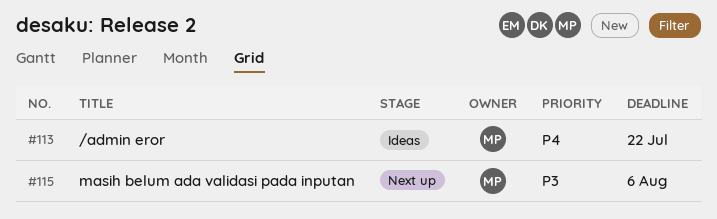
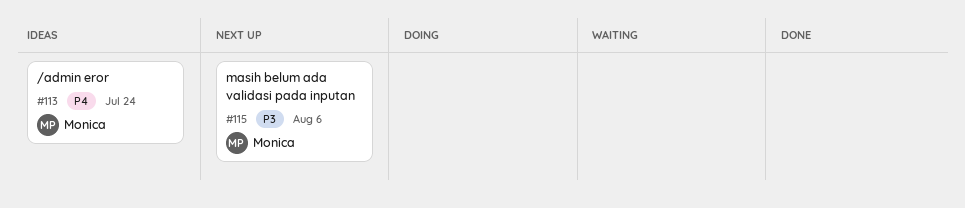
#113, due: Jul 22 -> Jul 24

